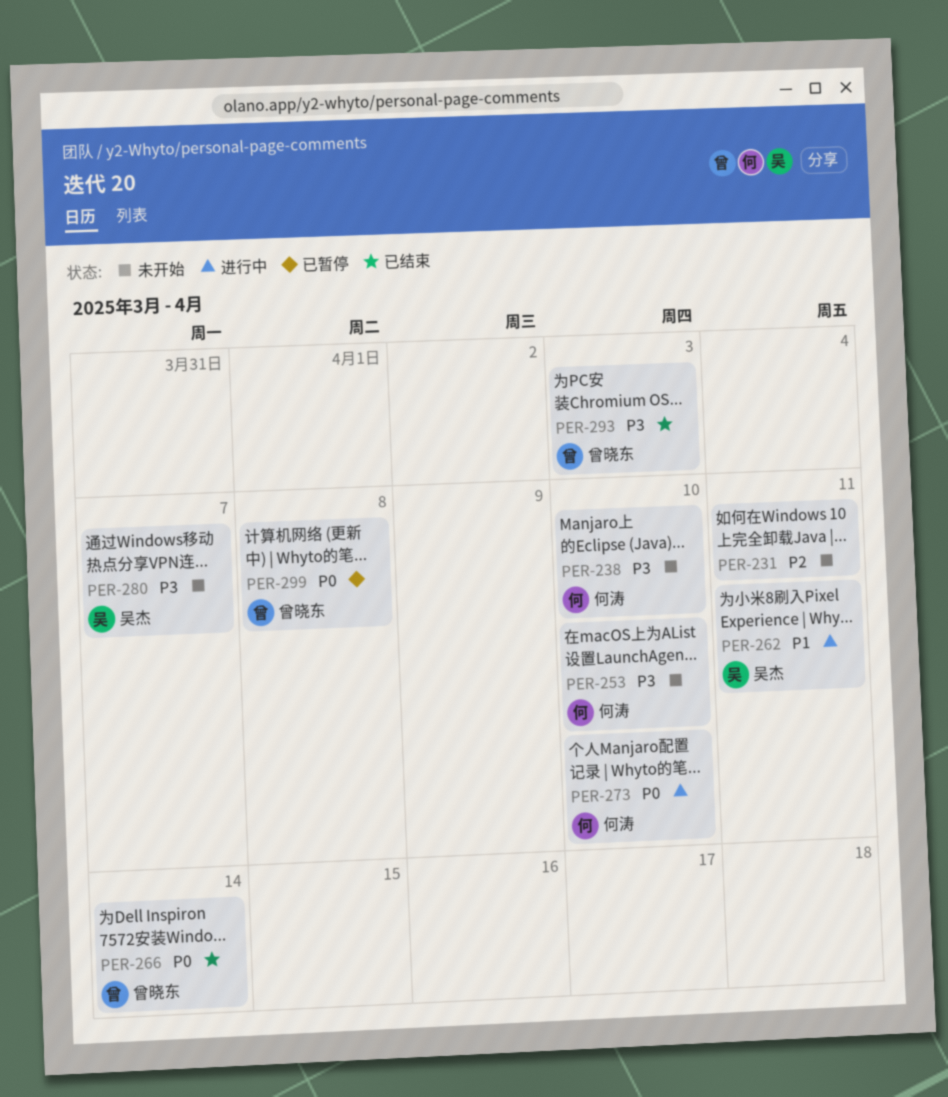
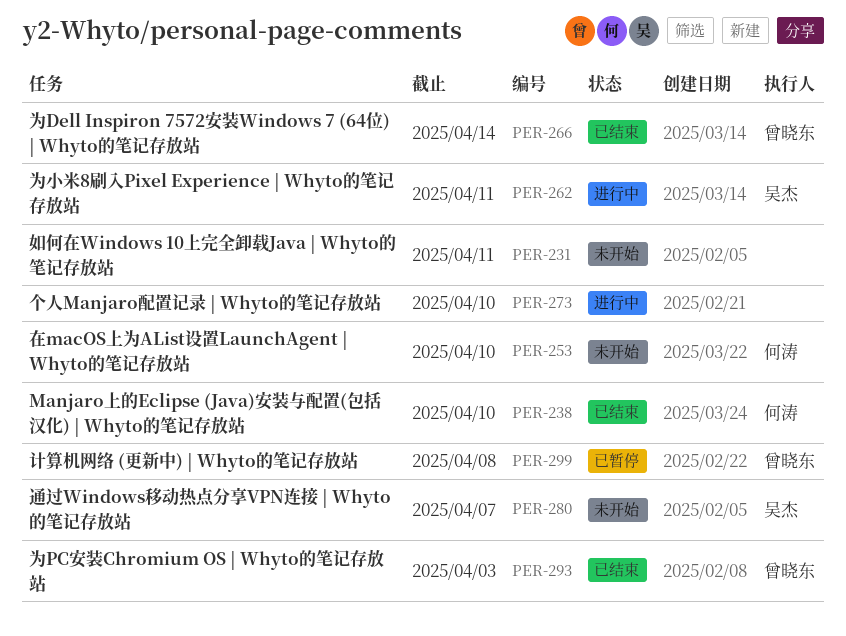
PER-238, status: 未开始 -> 已结束
PER-273, owner: 何涛 -> none

